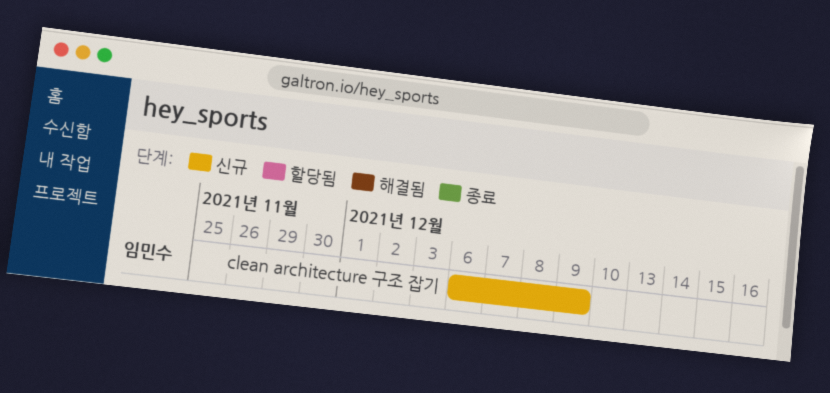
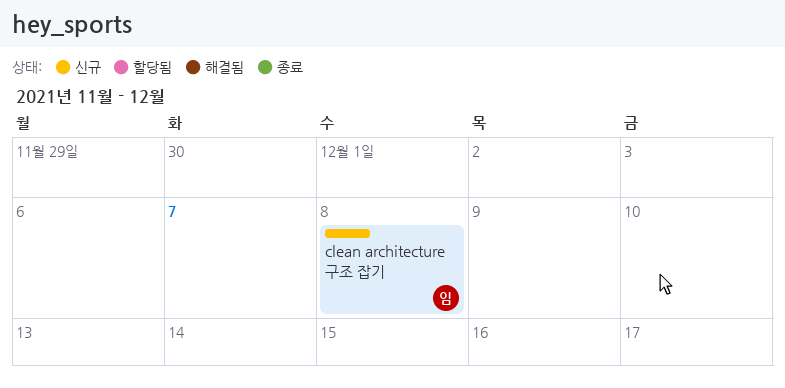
clean architecture 구조 잡기, due: Dec 9 -> Dec 8

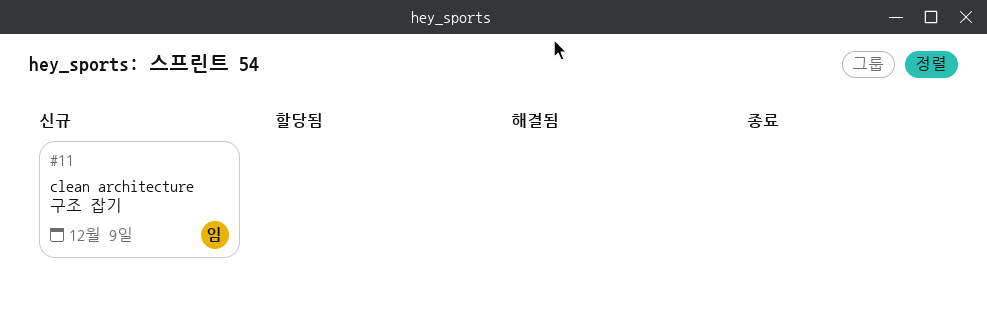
clean architecture 구조 잡기, due: Dec 8 -> Dec 9

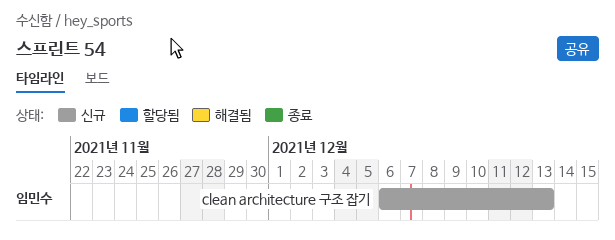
clean architecture 구조 잡기, due: Dec 9 -> Dec 13

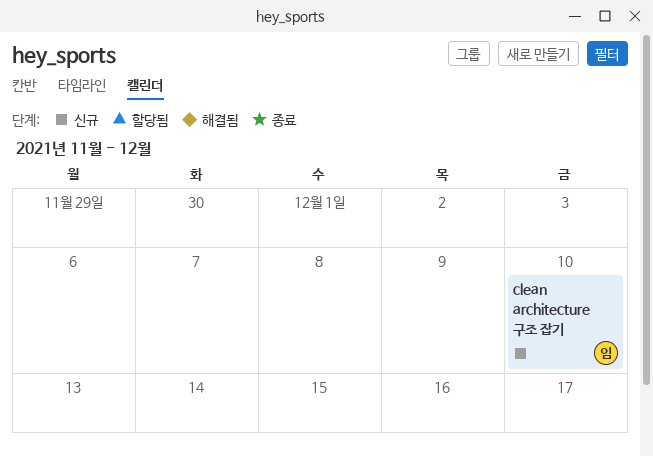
clean architecture 구조 잡기, due: Dec 13 -> Dec 10

